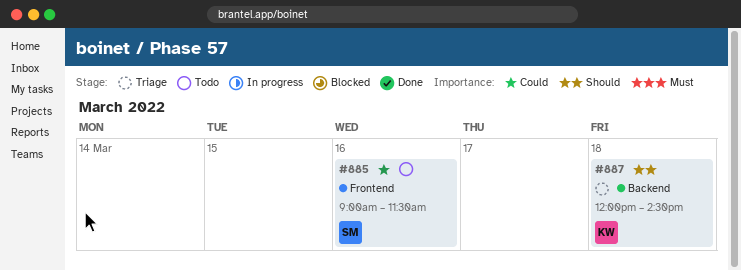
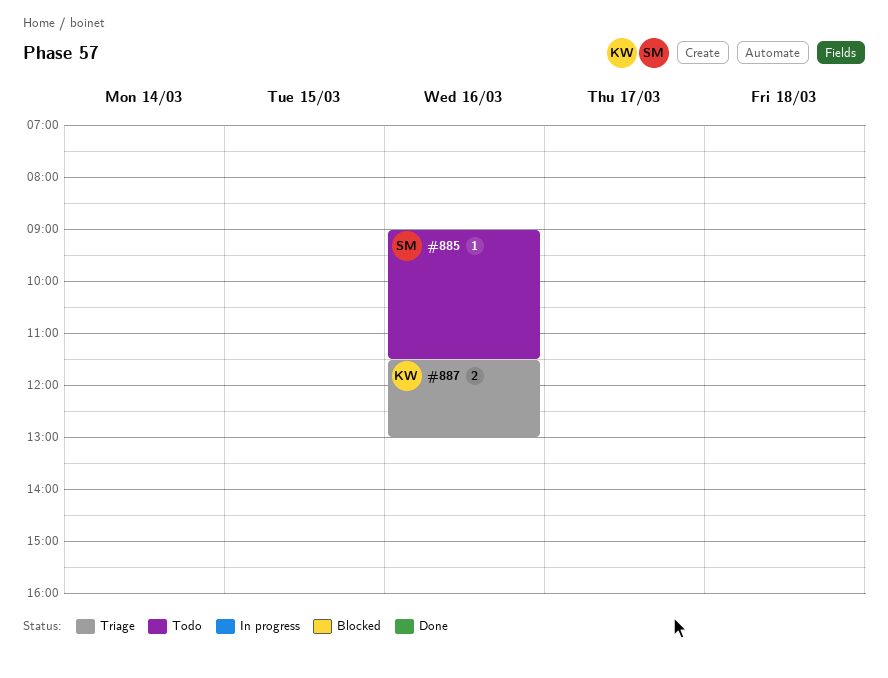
#887, day: Mar 18 -> Mar 16
#887, begins: 12:00 -> 11:30
#887, ends: 14:30 -> 13:00

